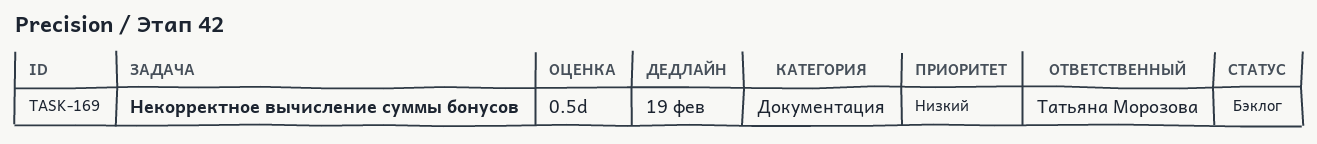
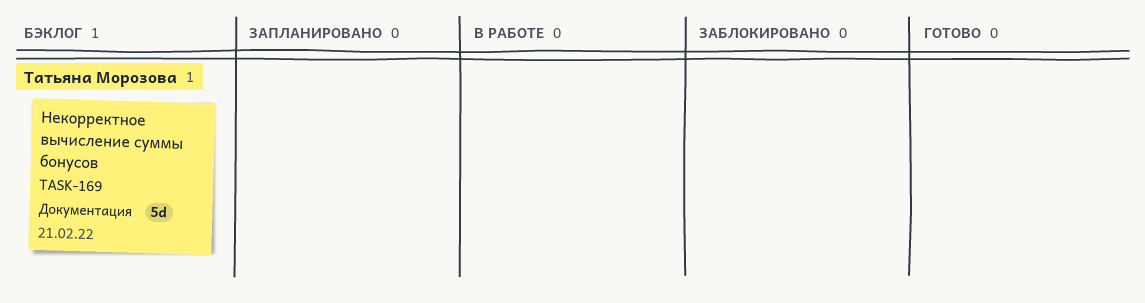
TASK-169, estimate: 0.5d -> 5d
TASK-169, due: Feb 19 -> Feb 21

